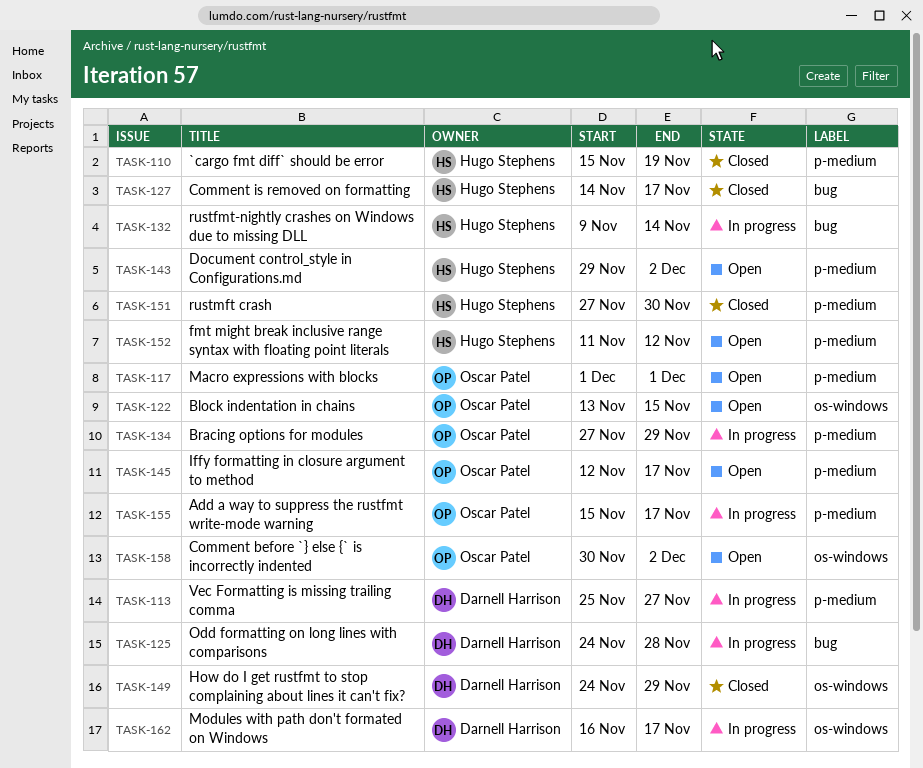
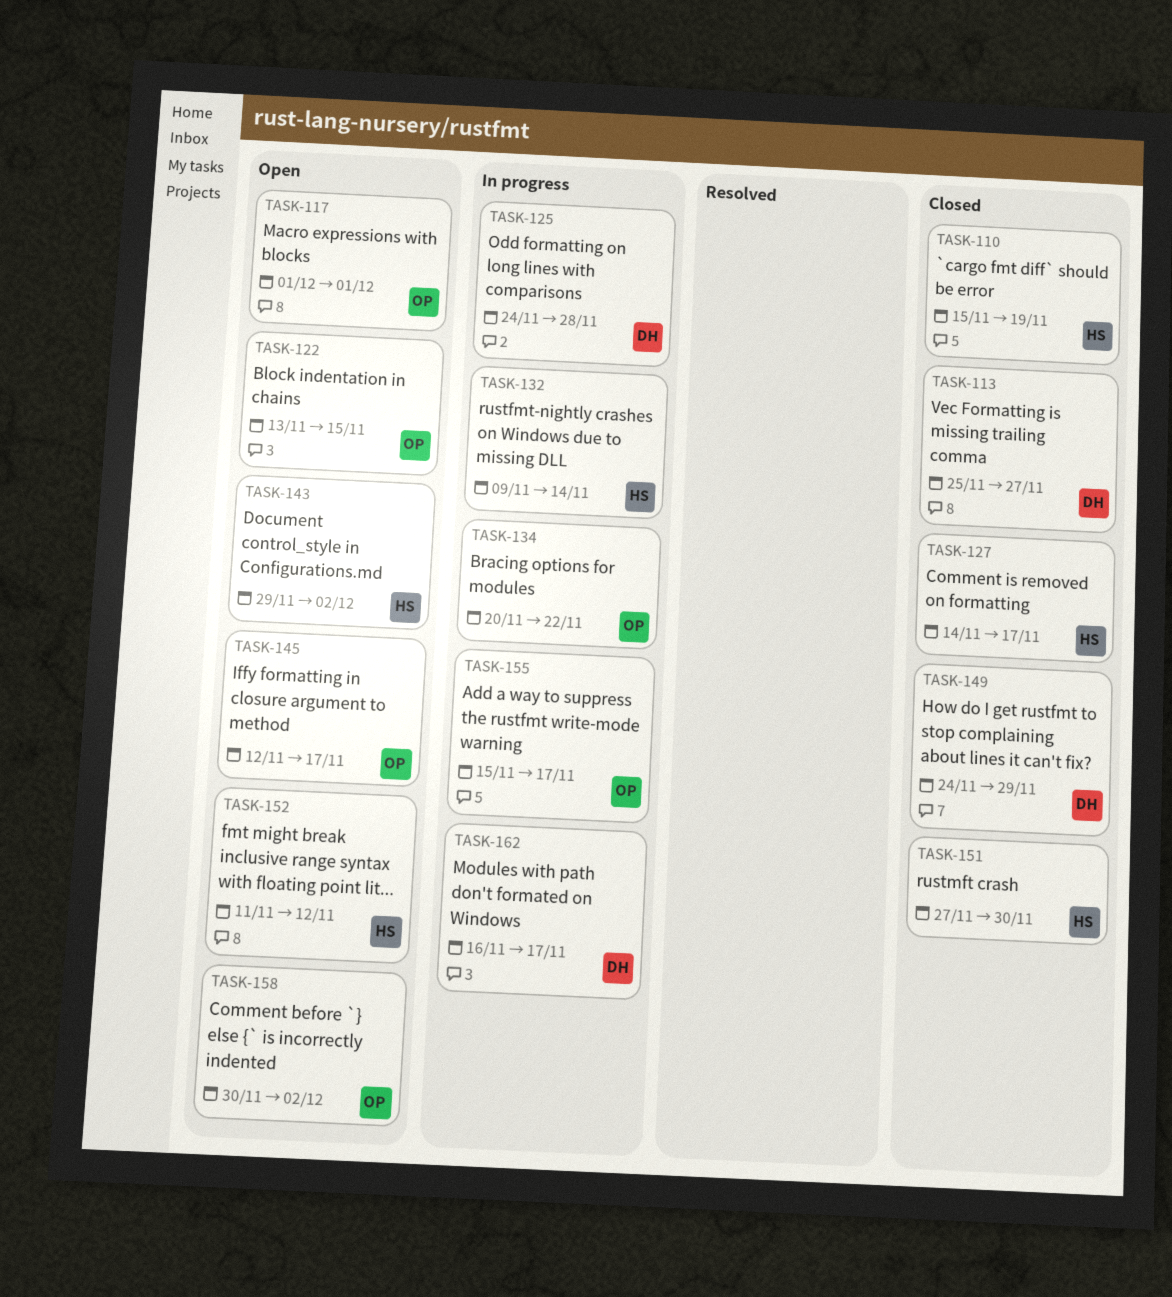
TASK-113, status: In progress -> Closed
TASK-134, start: Nov 27 -> Nov 20
TASK-134, due: Nov 29 -> Nov 22

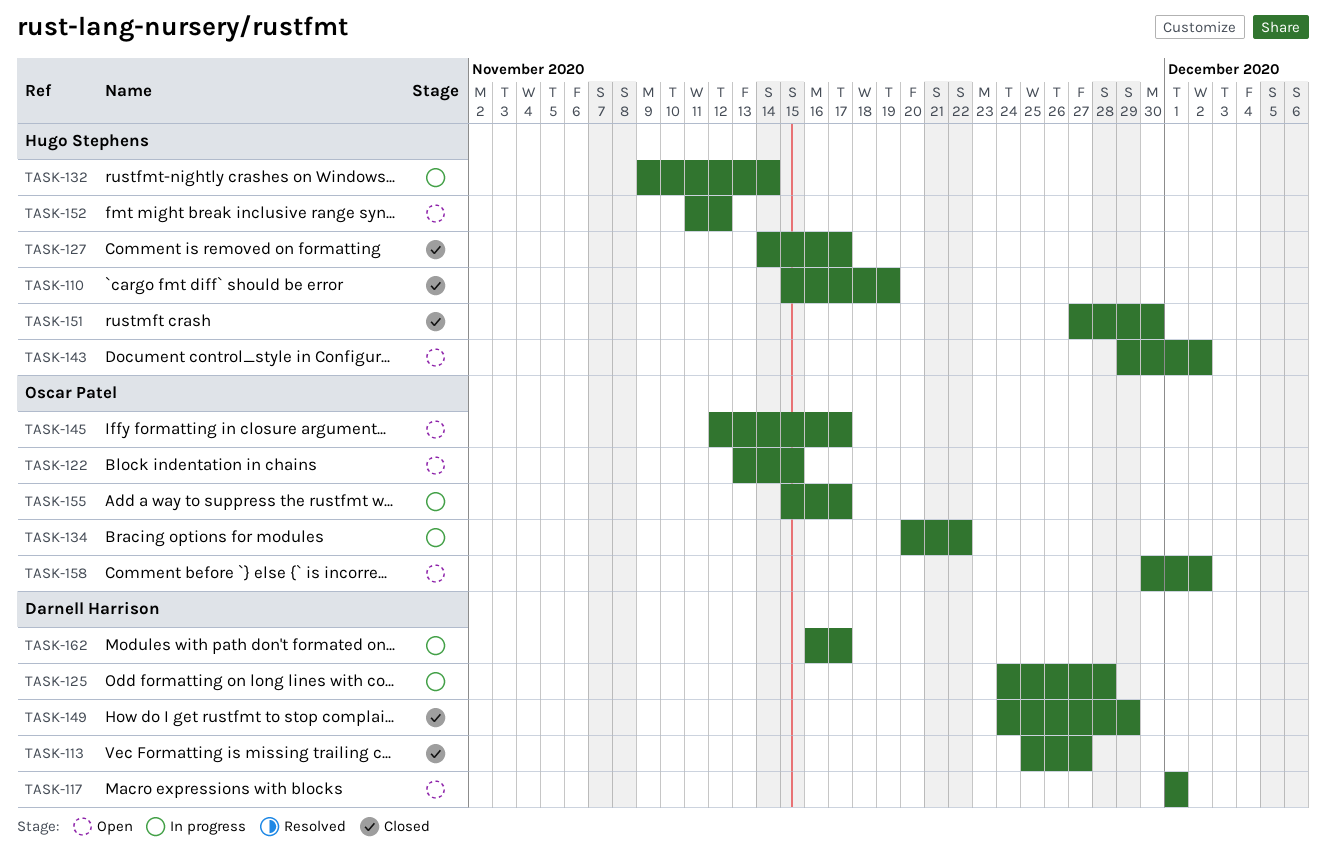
TASK-117, owner: Oscar Patel -> Darnell Harrison

